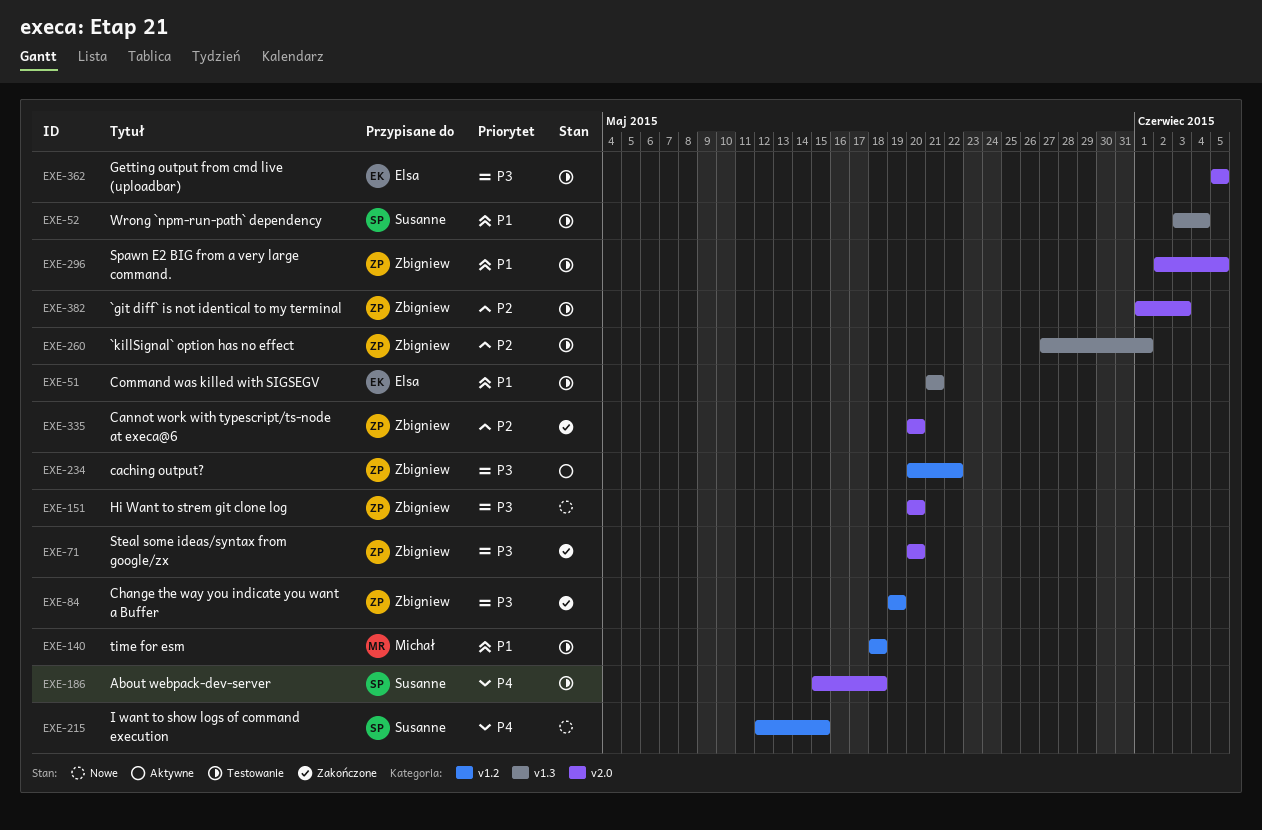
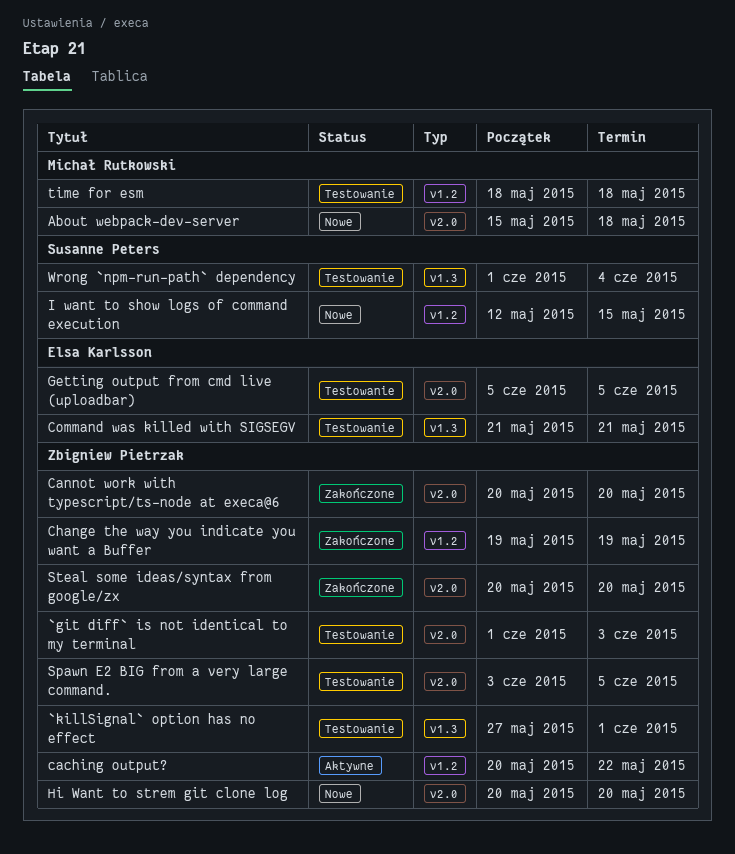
About webpack-dev-server, status: Testowanie -> Nowe
About webpack-dev-server, owner: Susanne Peters -> Michał Rutkowski
Spawn E2 BIG from a very large command., start: Jun 2 -> Jun 3
Wrong `npm-run-path` dependency, start: Jun 3 -> Jun 1

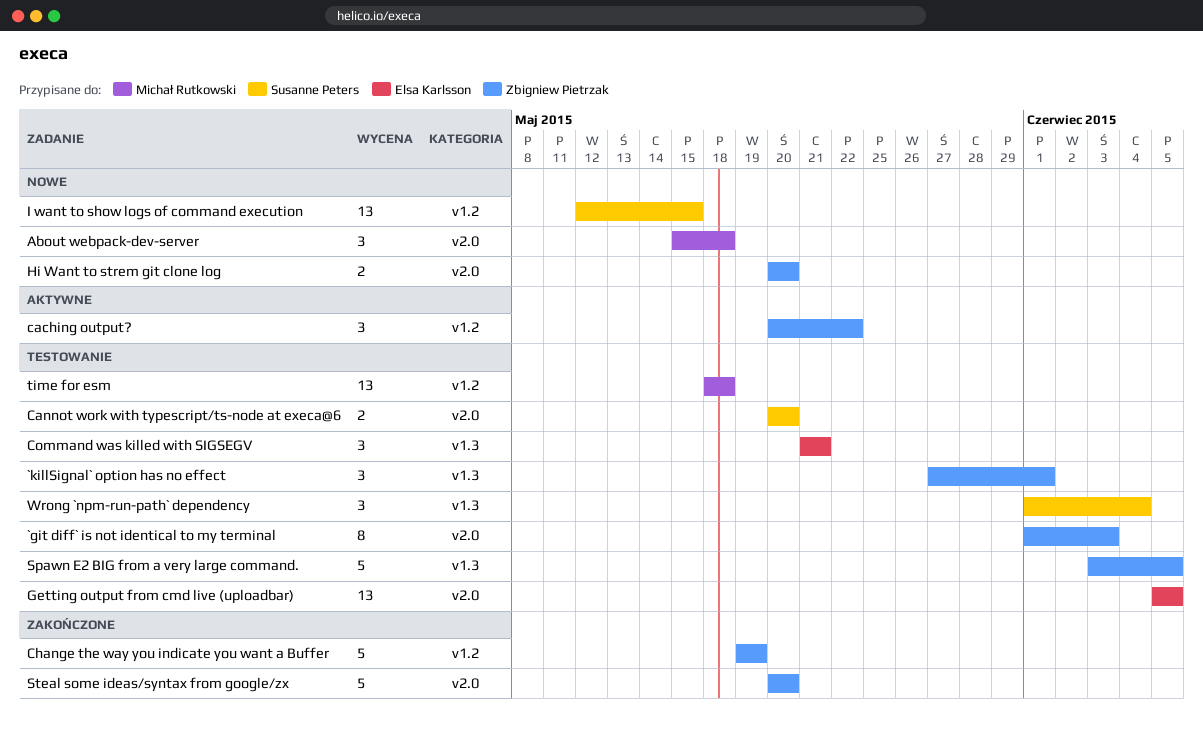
Cannot work with typescript/ts-node at execa@6, status: Zakończone -> Testowanie
Cannot work with typescript/ts-node at execa@6, owner: Zbigniew Pietrzak -> Susanne Peters
Spawn E2 BIG from a very large command., label: v2.0 -> v1.3

